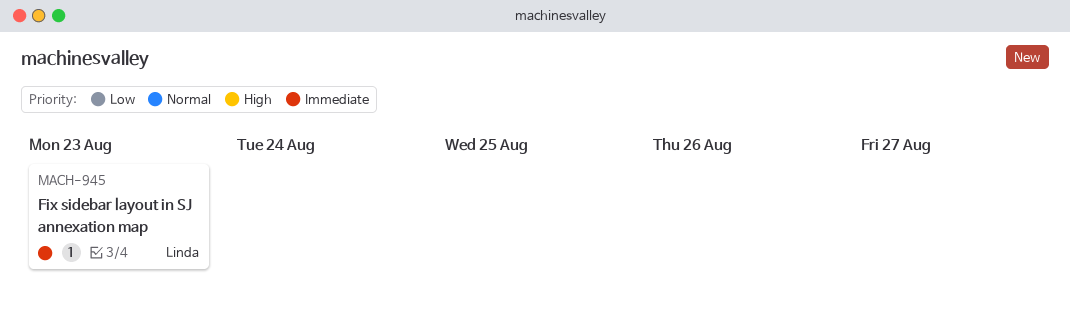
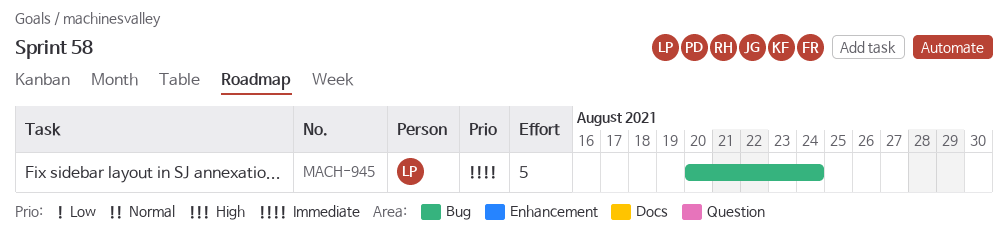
MACH-945, estimate: 1 -> 5
MACH-945, due: Aug 23 -> Aug 24

